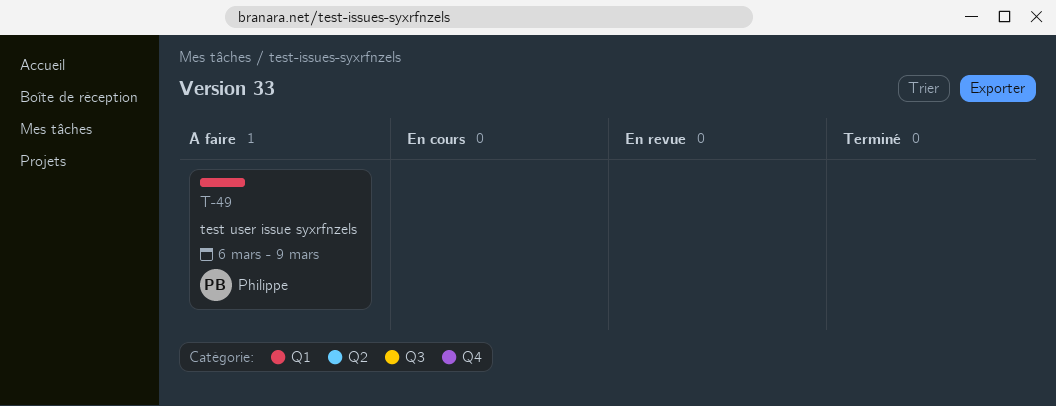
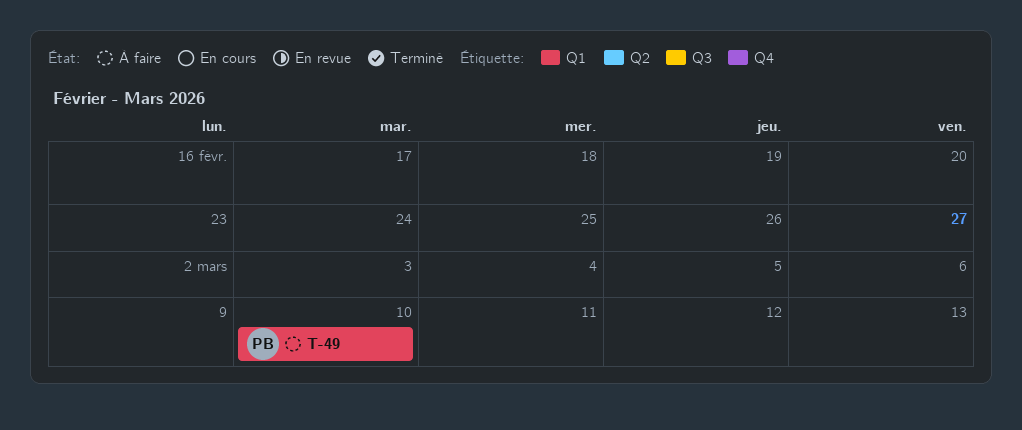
T-49, start: Mar 6 -> Mar 10
T-49, due: Mar 9 -> Mar 10

